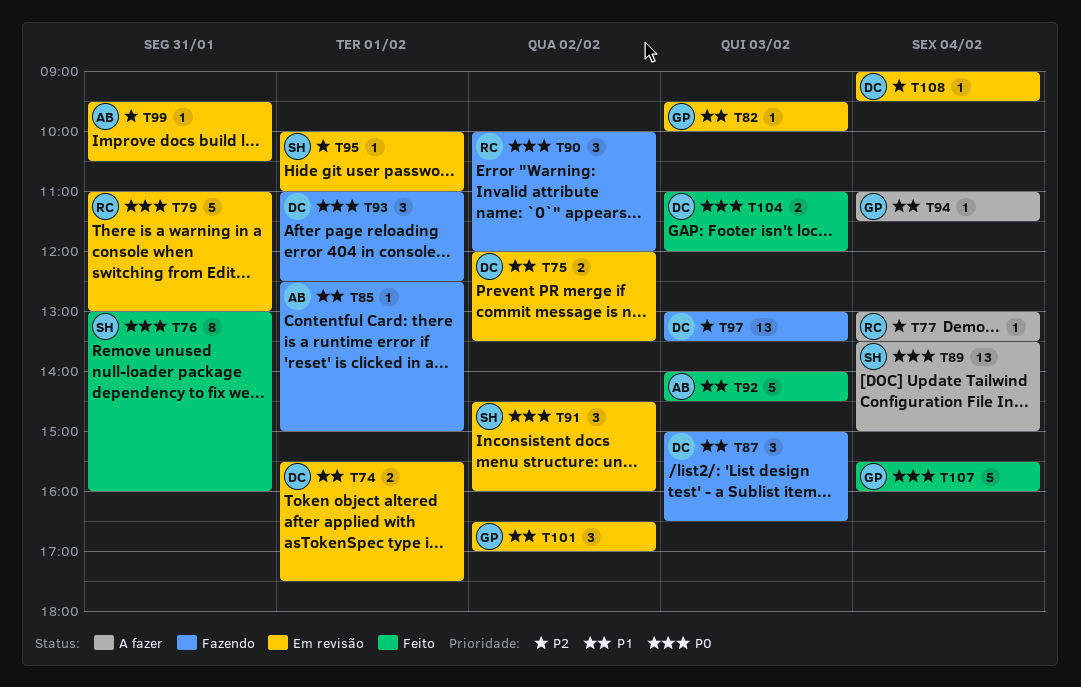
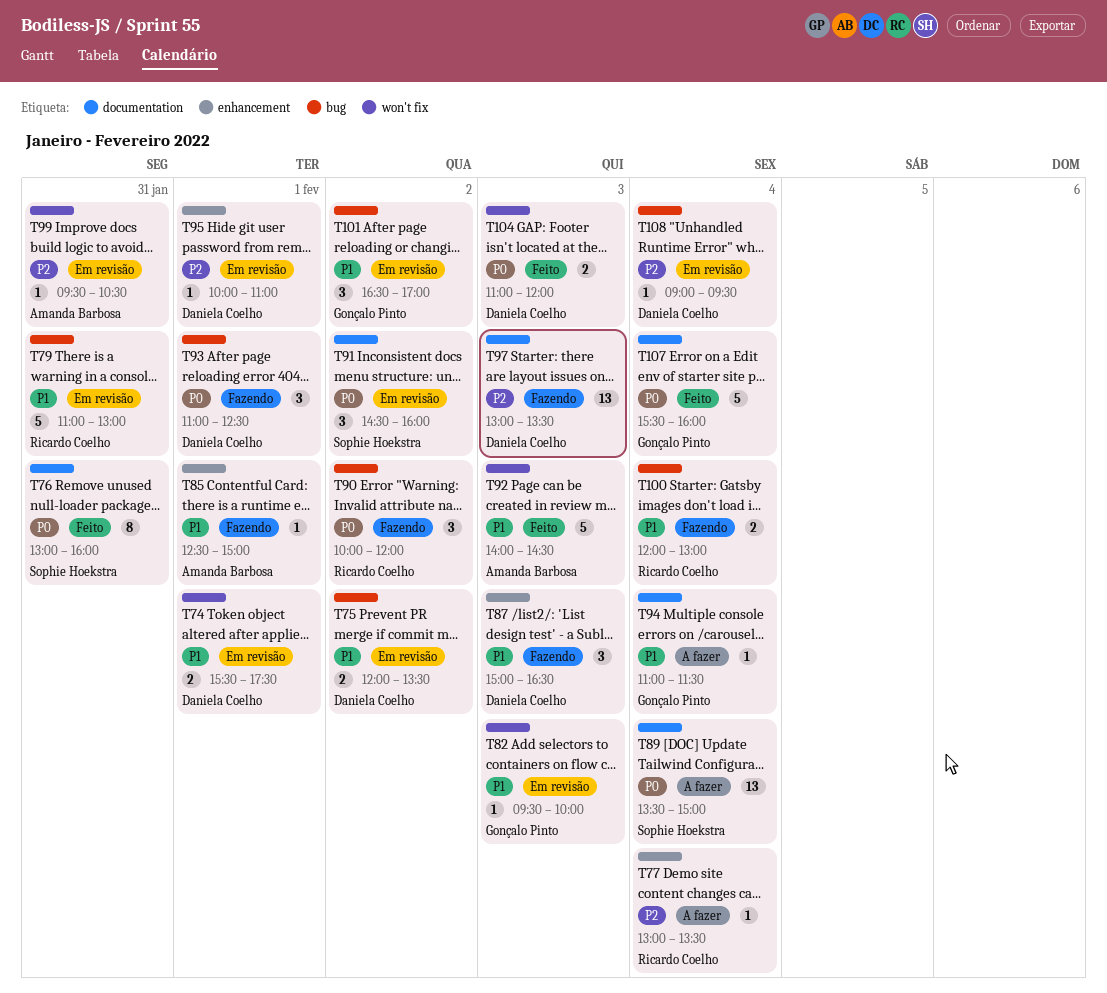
T79, priority: P0 -> P1
T95, owner: Sophie Hoekstra -> Daniela Coelho
T100: none -> present

